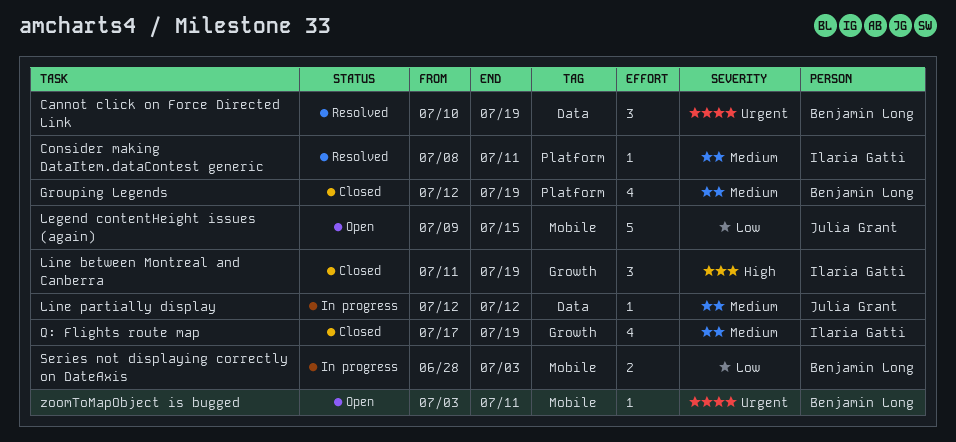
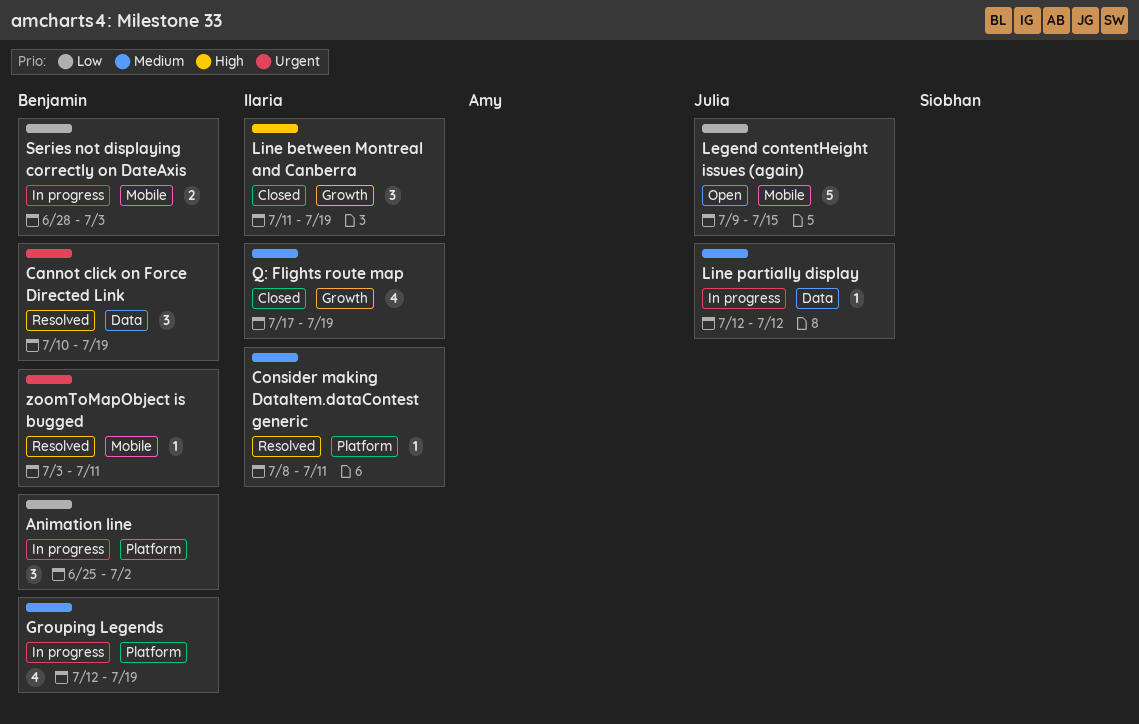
Animation line: none -> present
Grouping Legends, status: Closed -> In progress
zoomToMapObject is bugged, status: Open -> Resolved

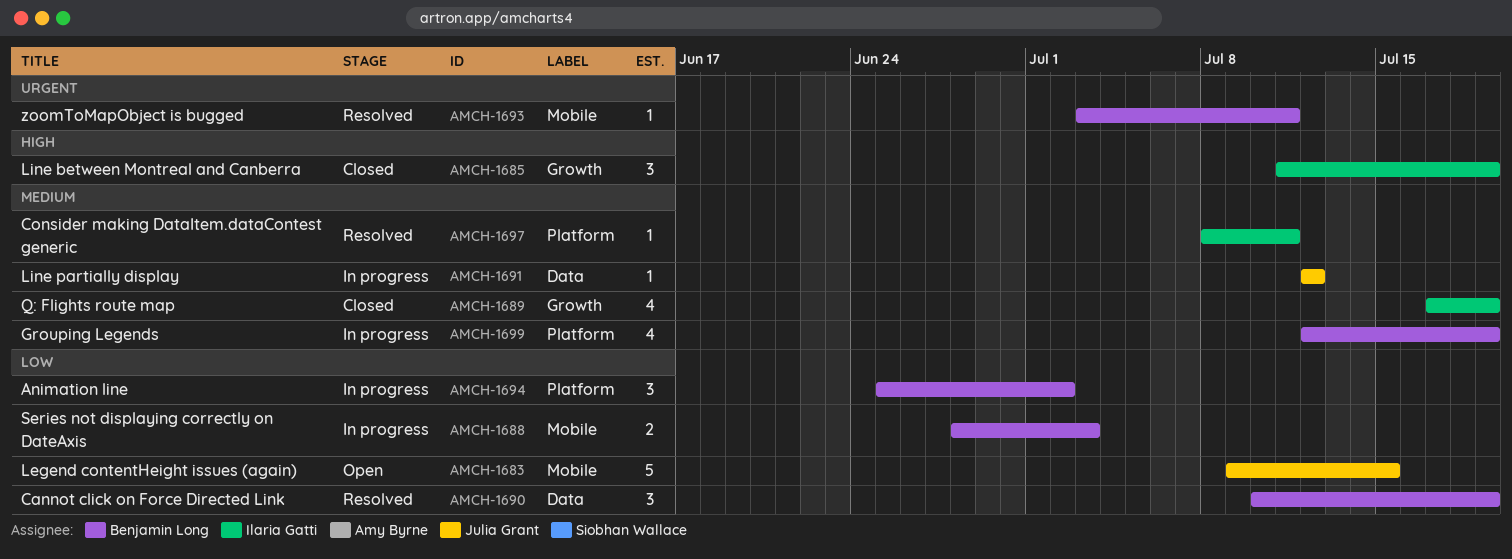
Cannot click on Force Directed Link, priority: Urgent -> Low

